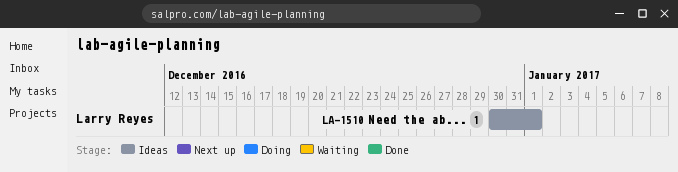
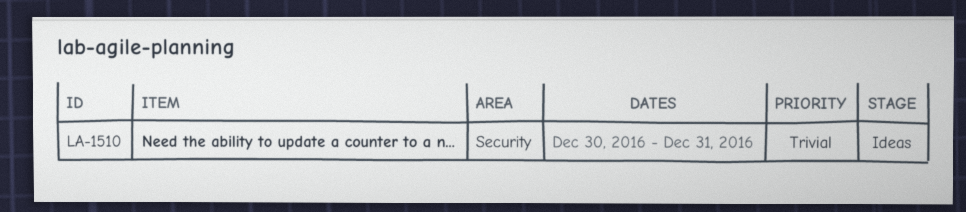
LA-1510, due: Jan 1 -> Dec 31

